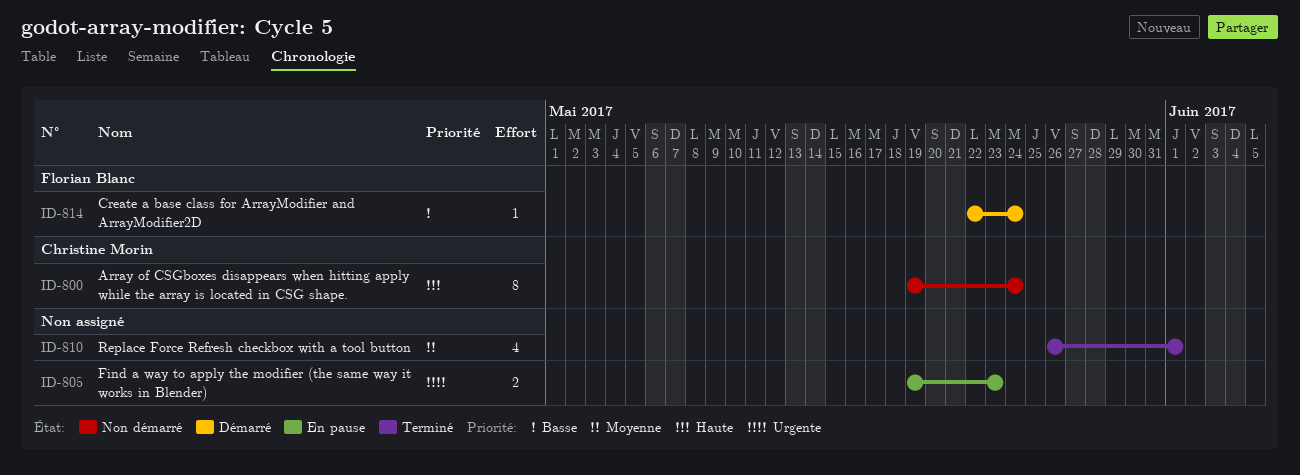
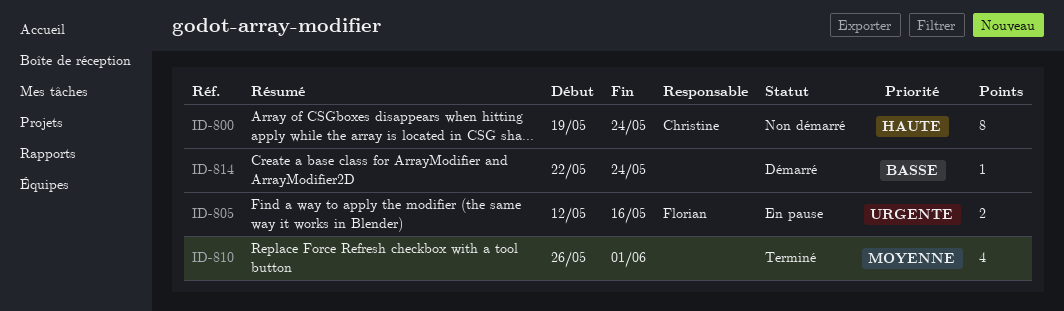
ID-805, owner: none -> Florian Blanc
ID-805, start: May 19 -> May 12
ID-805, due: May 23 -> May 16
ID-814, owner: Florian Blanc -> none

